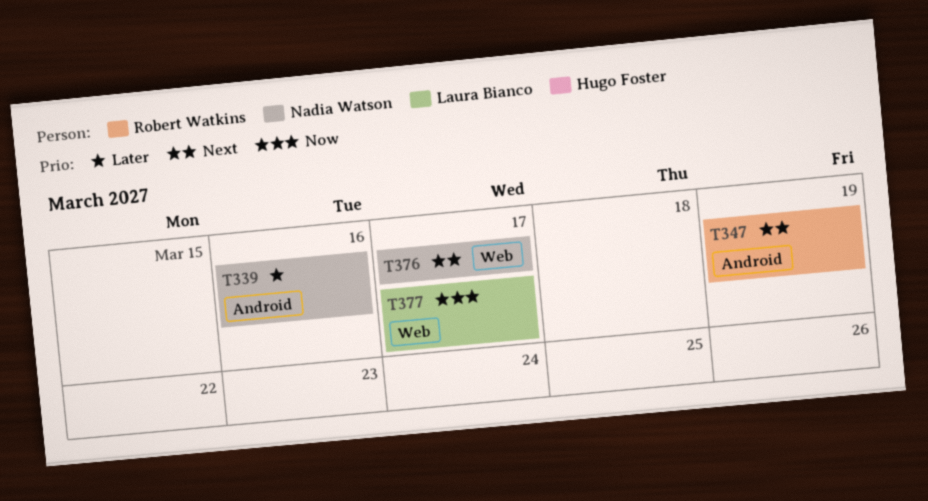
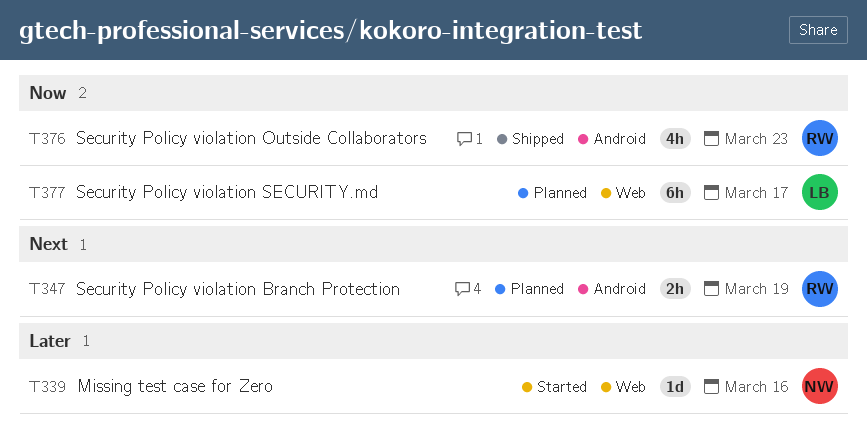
T339, label: Android -> Web
T376, owner: Nadia Watson -> Robert Watkins
T376, priority: Next -> Now
T376, label: Web -> Android
T376, due: Mar 17 -> Mar 23

